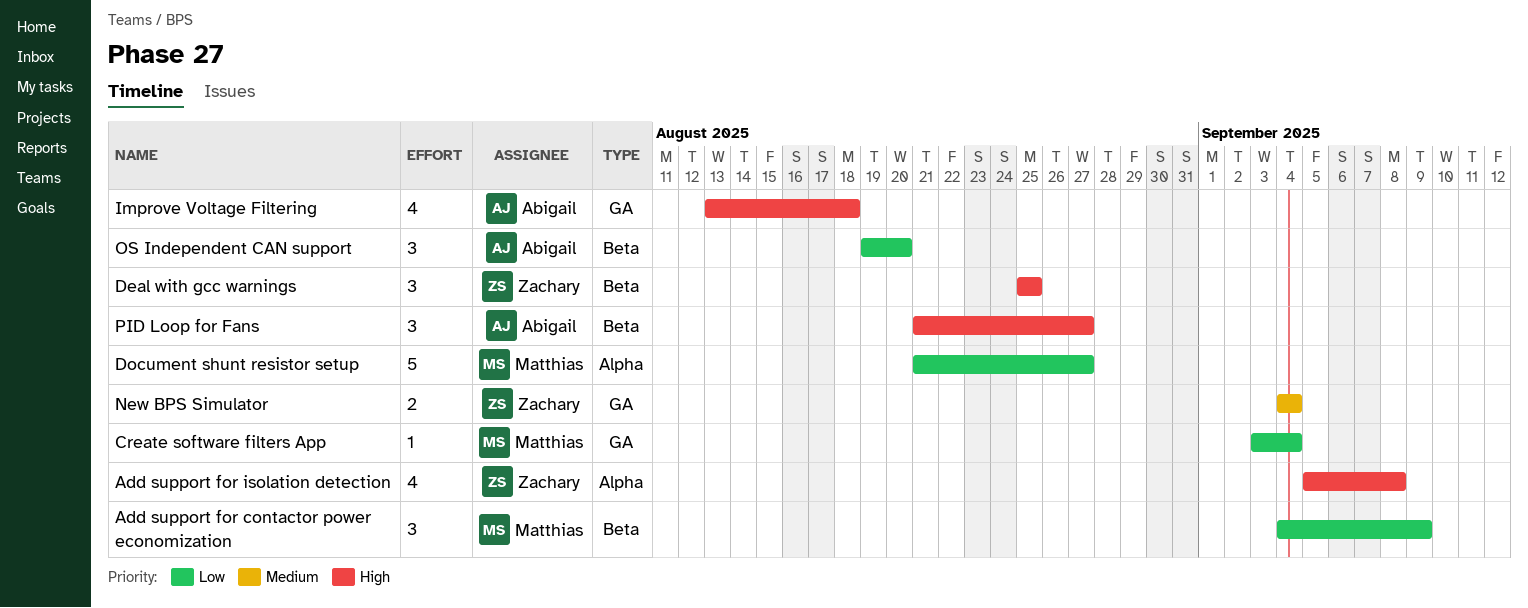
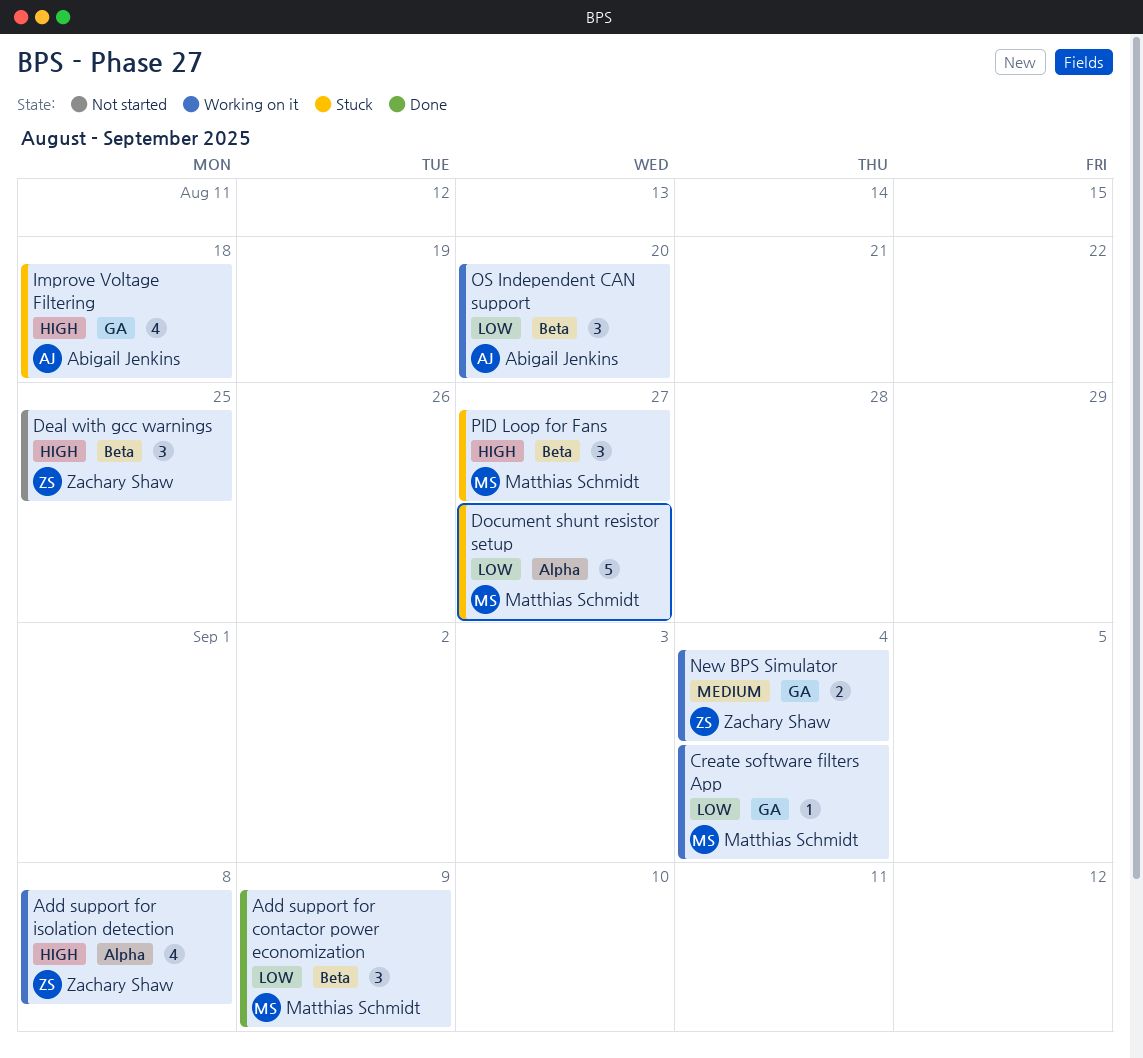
PID Loop for Fans, owner: Abigail Jenkins -> Matthias Schmidt

